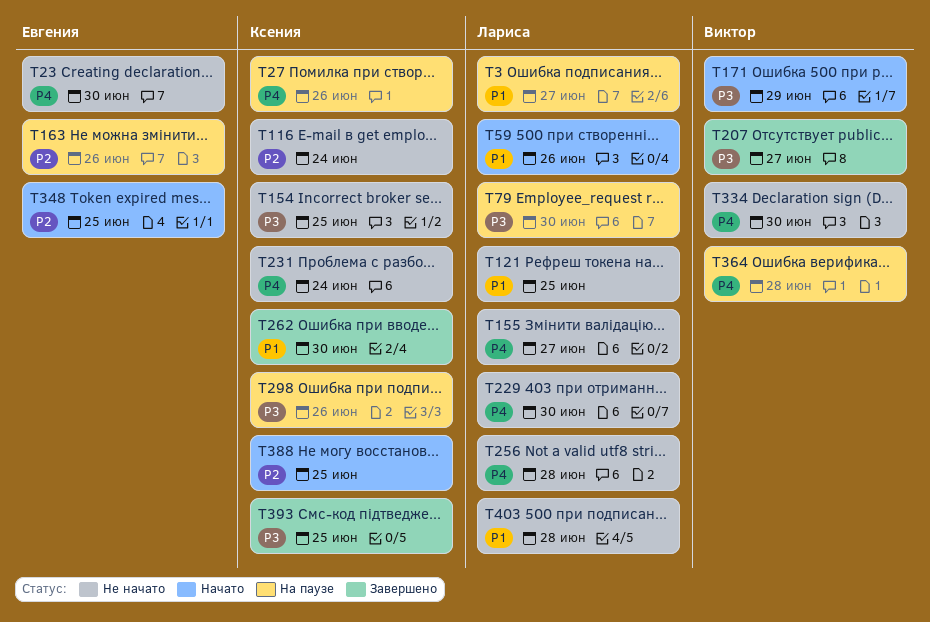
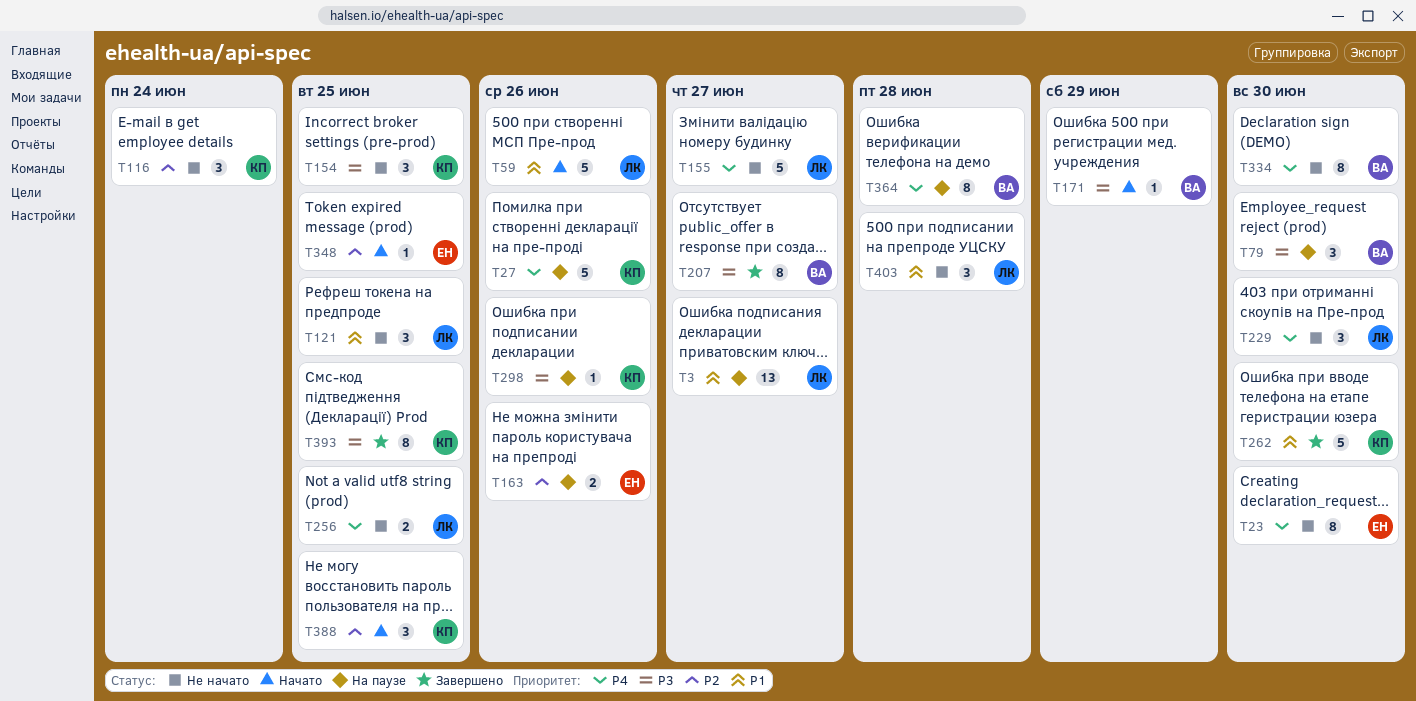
T79, owner: Лариса -> Виктор
T231: present -> none
T256, due: Jun 28 -> Jun 25

